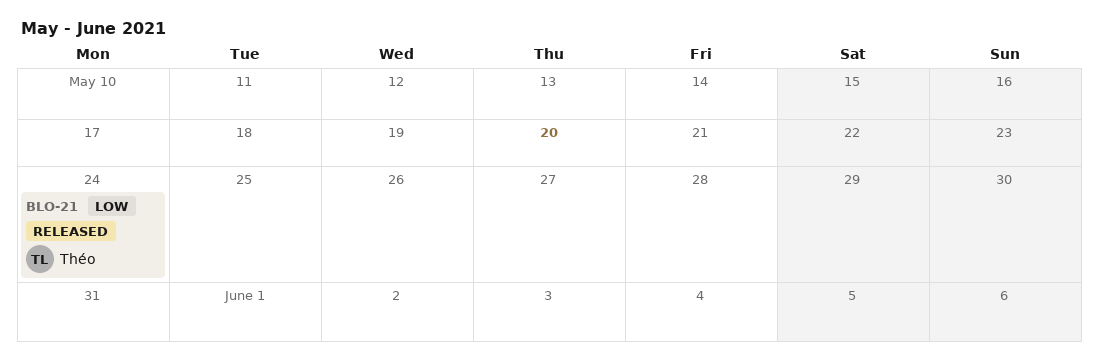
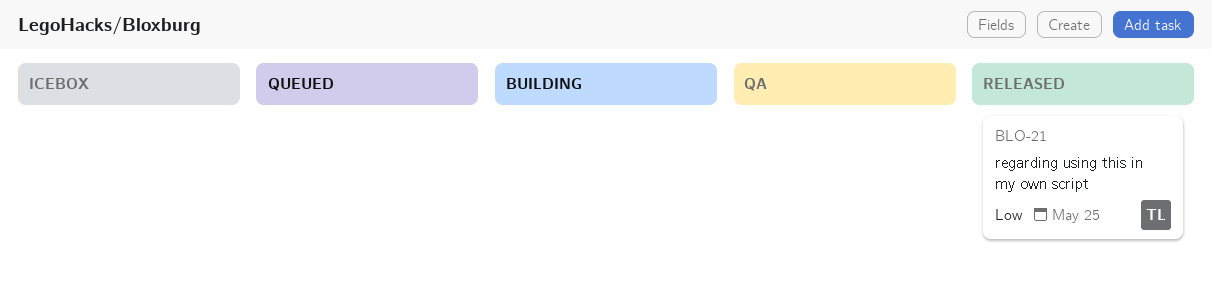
BLO-21, due: May 24 -> May 25

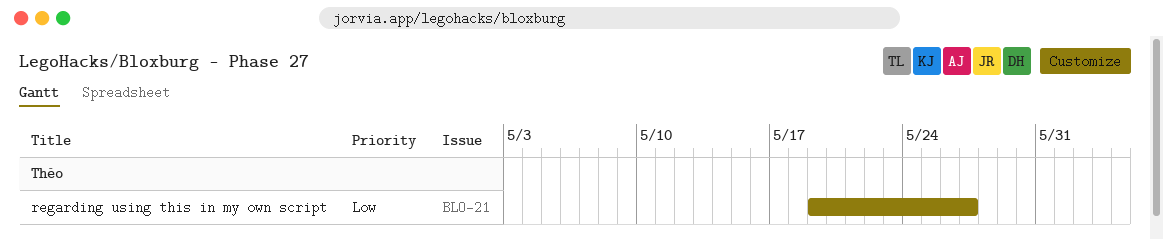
BLO-21, due: May 25 -> May 27

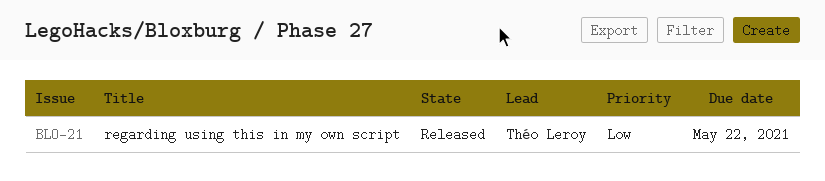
BLO-21, due: May 27 -> May 22

